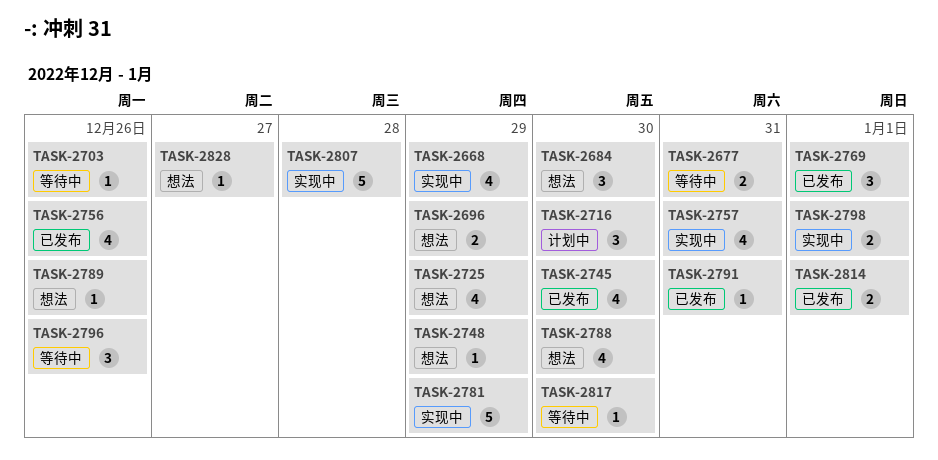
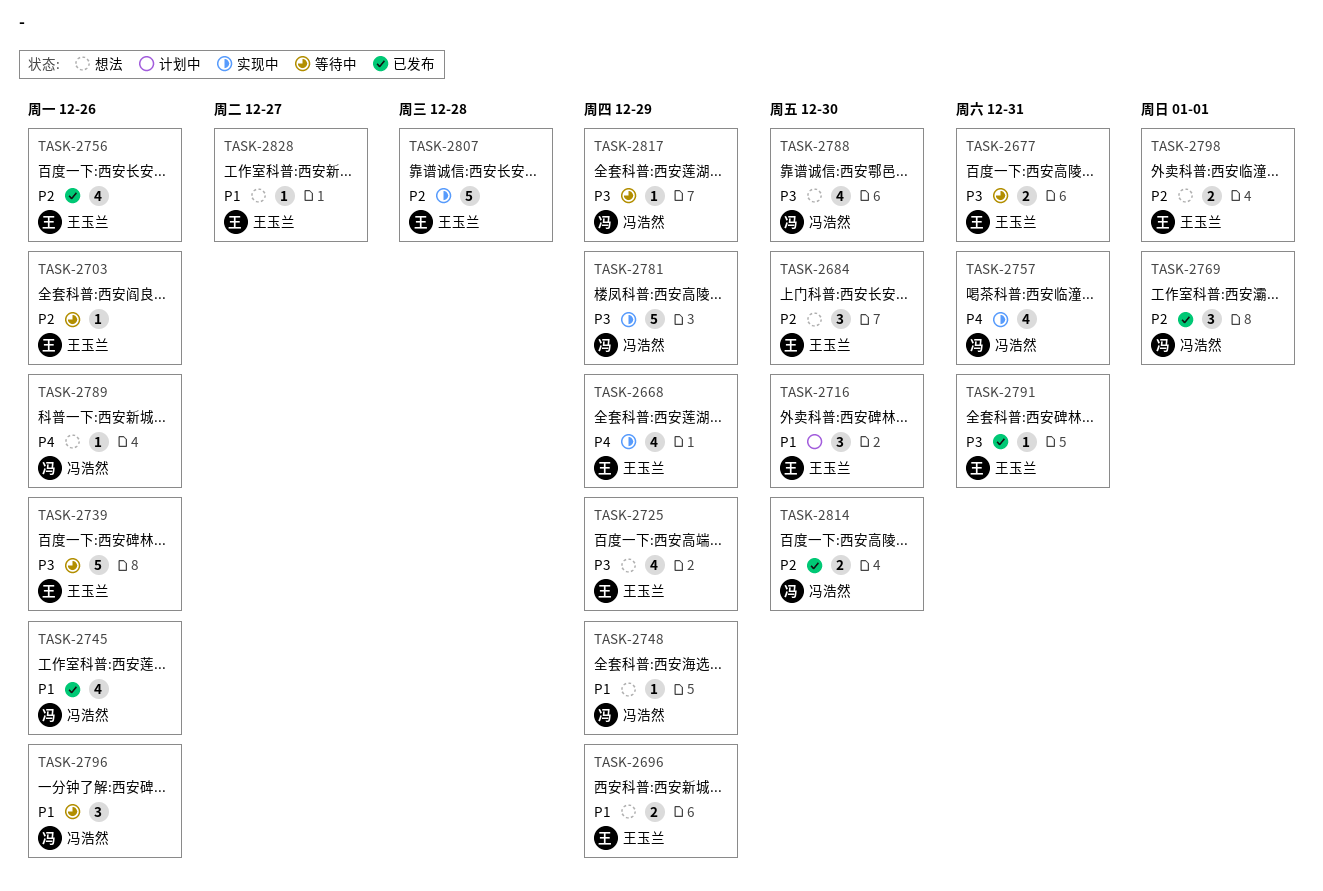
TASK-2739: none -> present
TASK-2745, due: Dec 30 -> Dec 26
TASK-2798, status: 实现中 -> 想法
TASK-2814, due: Jan 1 -> Dec 30
TASK-2817, due: Dec 30 -> Dec 29

